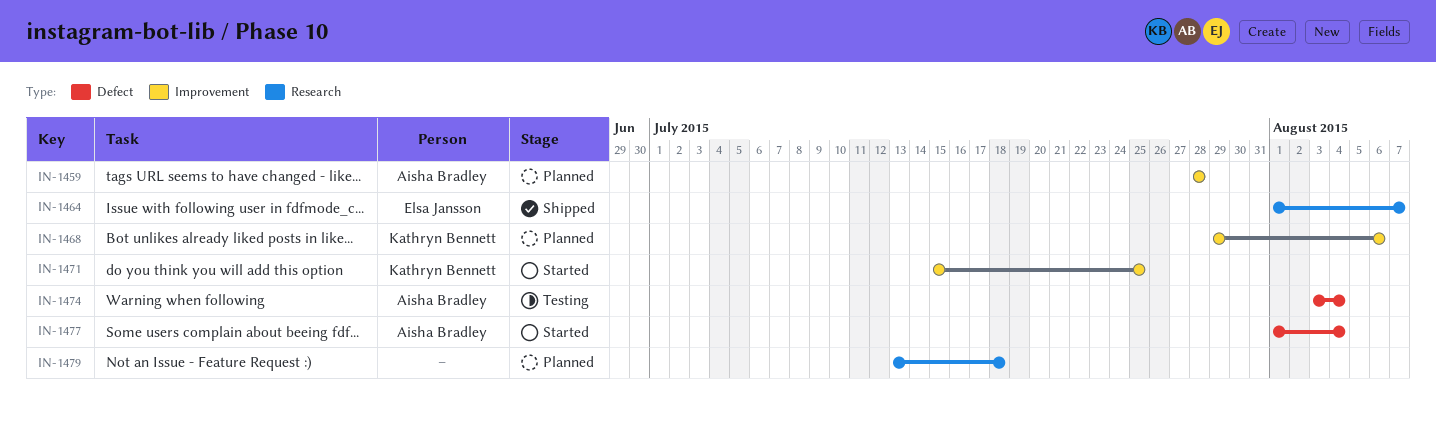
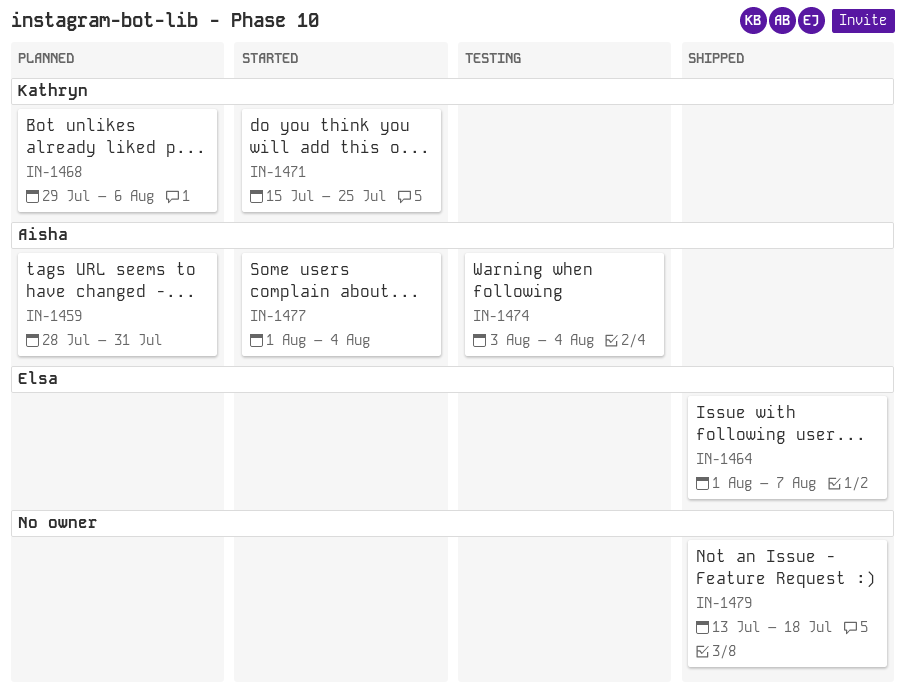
IN-1459, due: Jul 28 -> Jul 31
IN-1479, status: Planned -> Shipped

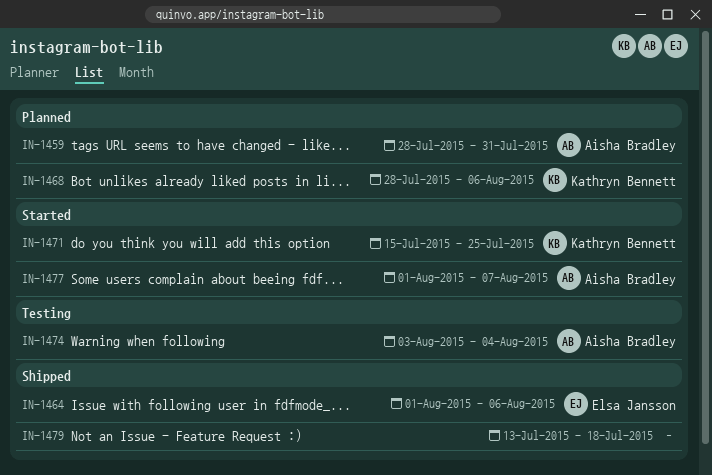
IN-1464, due: Aug 7 -> Aug 6
IN-1468, start: Jul 29 -> Jul 28
IN-1477, due: Aug 4 -> Aug 7

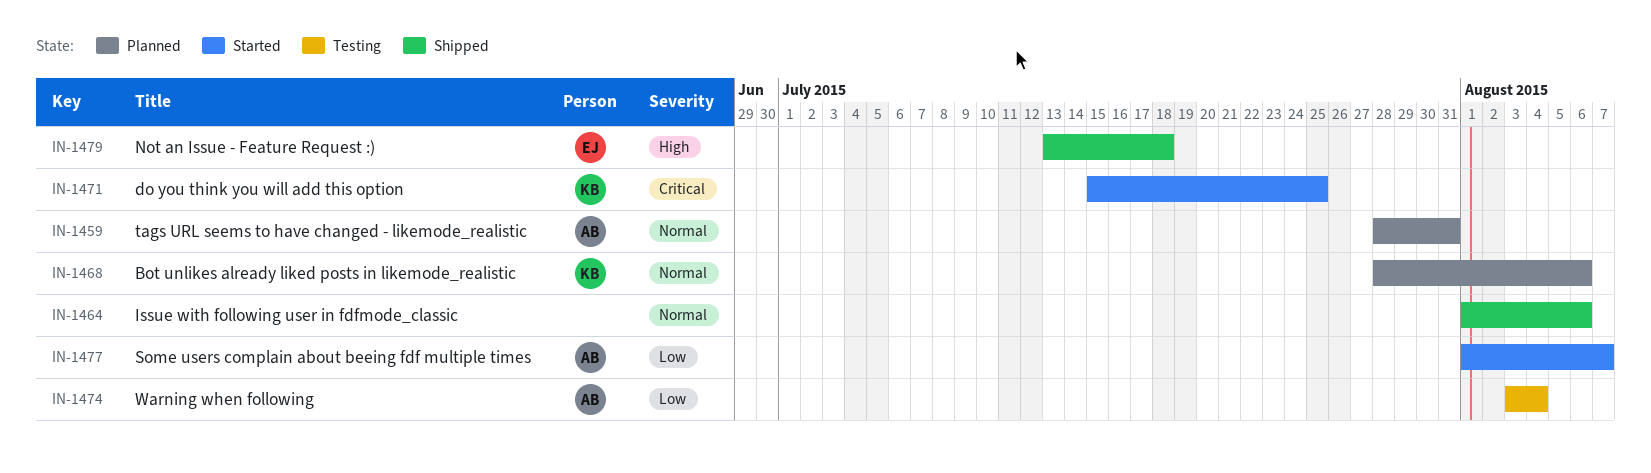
IN-1464, owner: Elsa Jansson -> none
IN-1479, owner: none -> Elsa Jansson

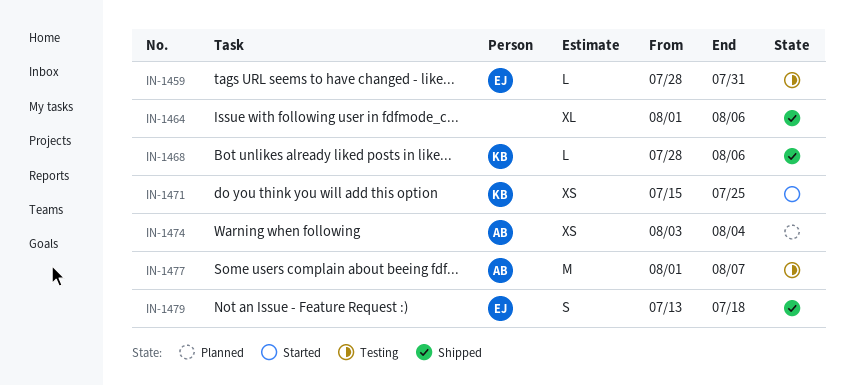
IN-1459, status: Planned -> Testing
IN-1459, owner: AB -> EJ
IN-1468, status: Planned -> Shipped
IN-1474, status: Testing -> Planned
IN-1477, status: Started -> Testing

